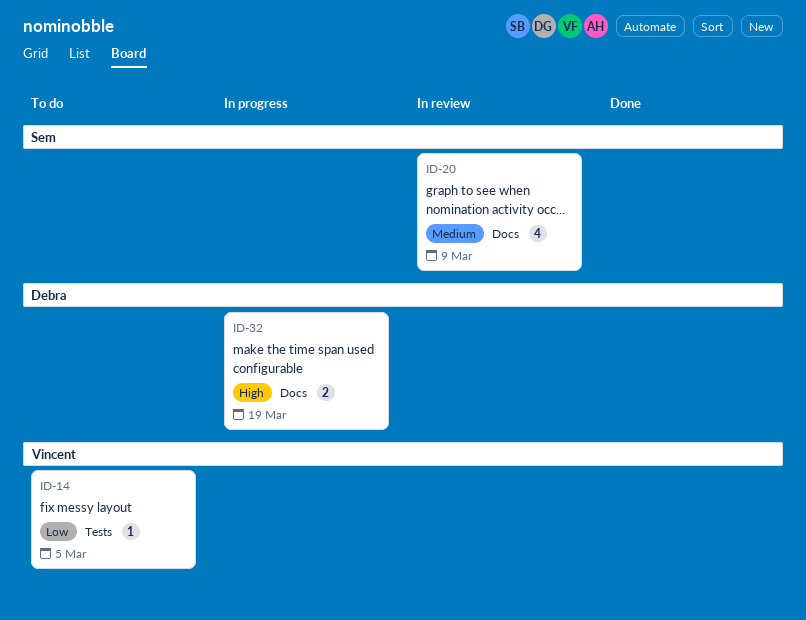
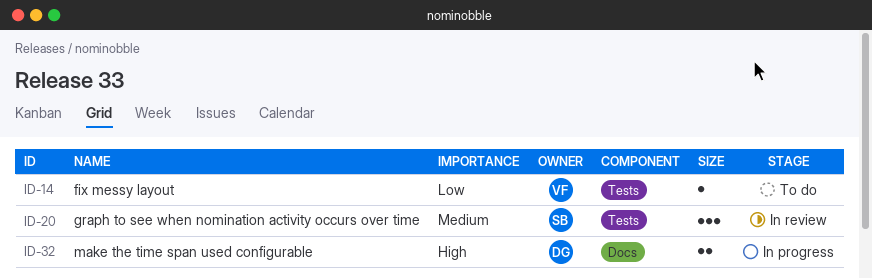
ID-20, label: Docs -> Tests
ID-20, estimate: 4 -> 3

